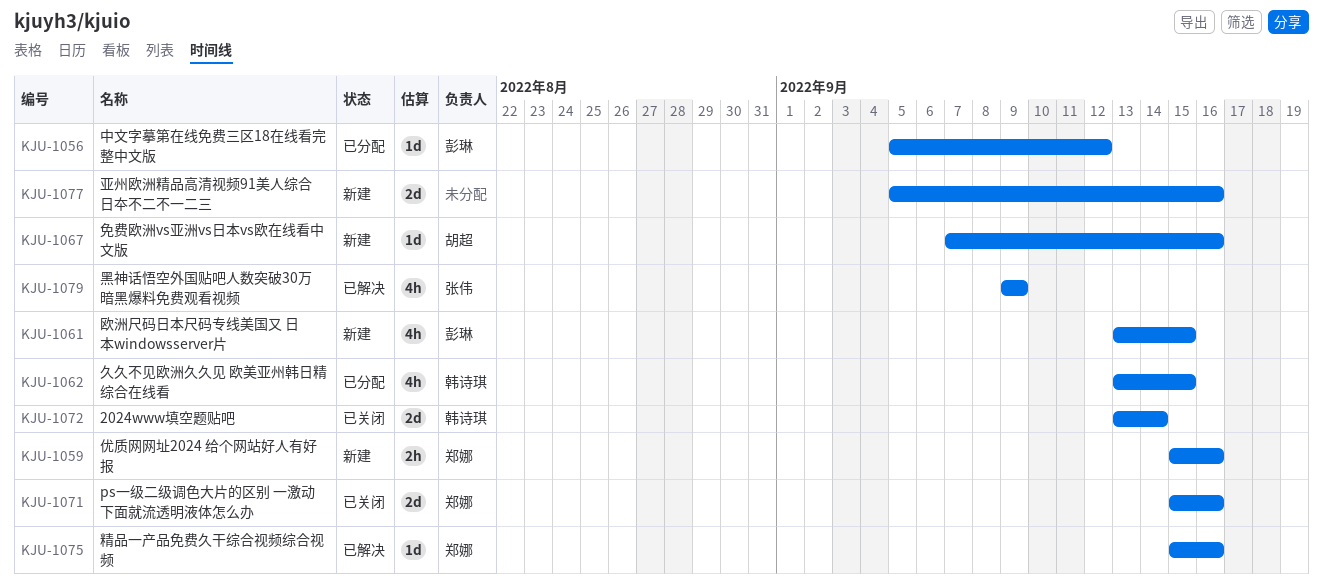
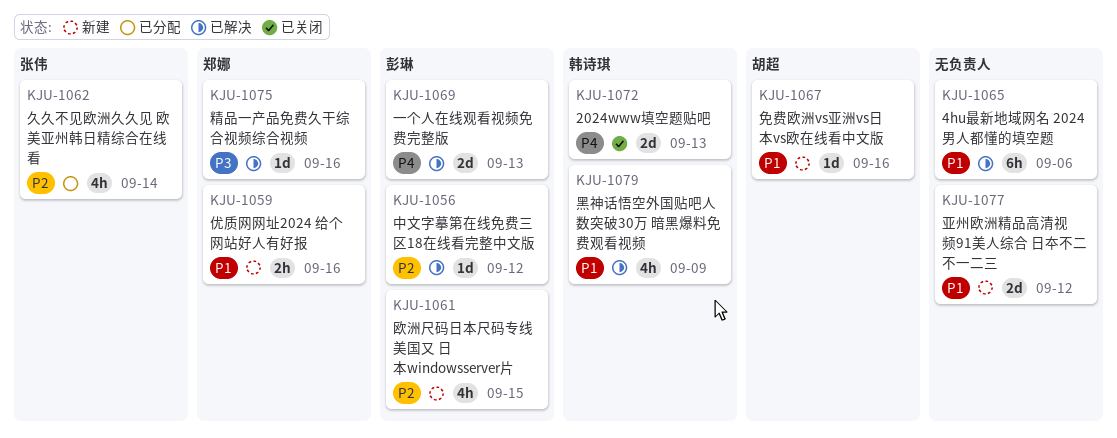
KJU-1056, status: 已分配 -> 已解决
KJU-1062, owner: 韩诗琪 -> 张伟
KJU-1062, due: Sep 15 -> Sep 14
KJU-1065: none -> present
KJU-1069: none -> present
KJU-1071: present -> none
KJU-1072, due: Sep 14 -> Sep 13
KJU-1077, due: Sep 16 -> Sep 12
KJU-1079, owner: 张伟 -> 韩诗琪

